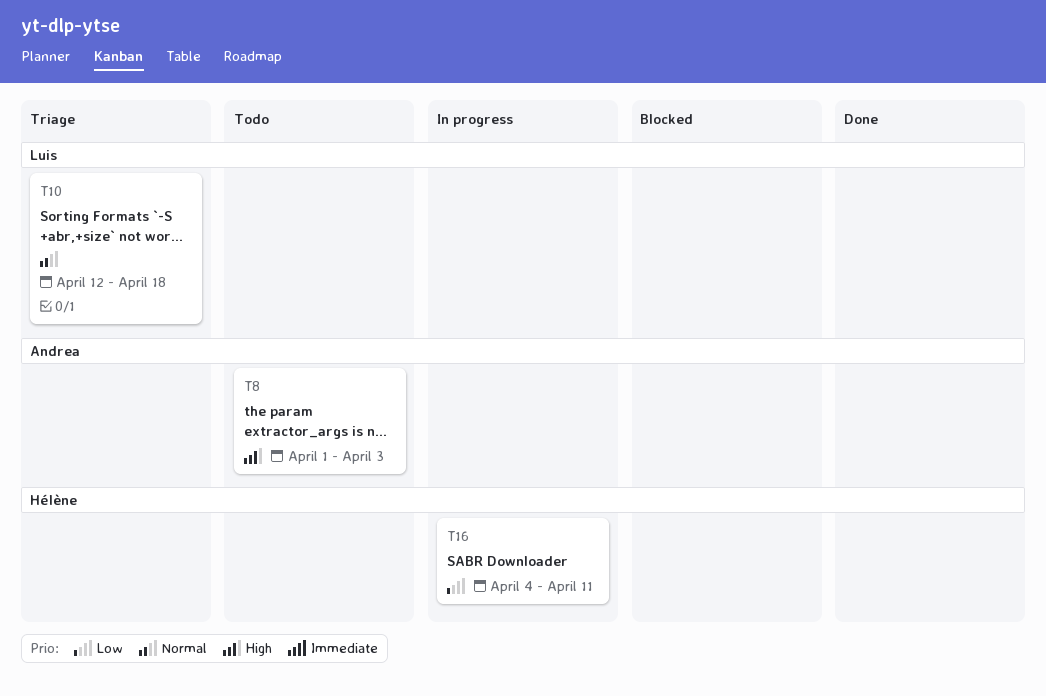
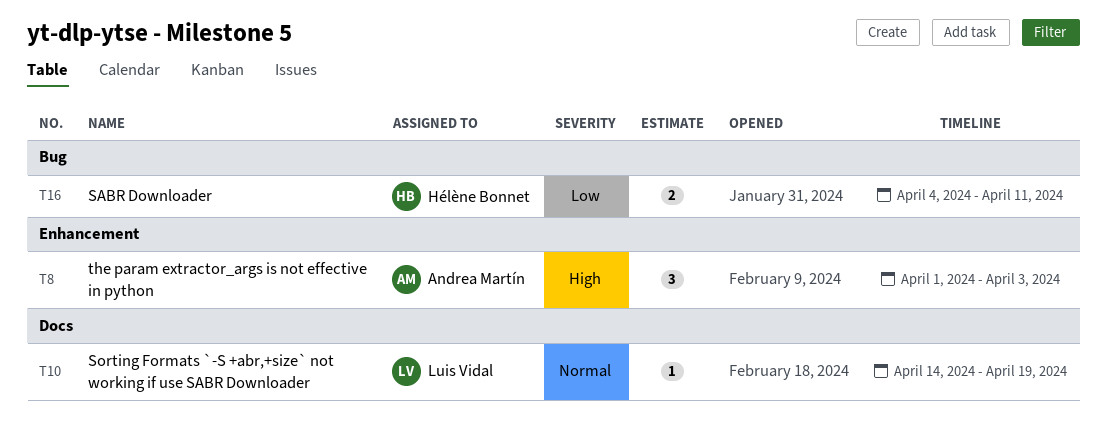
T10, start: Apr 12 -> Apr 14
T10, due: Apr 18 -> Apr 19

